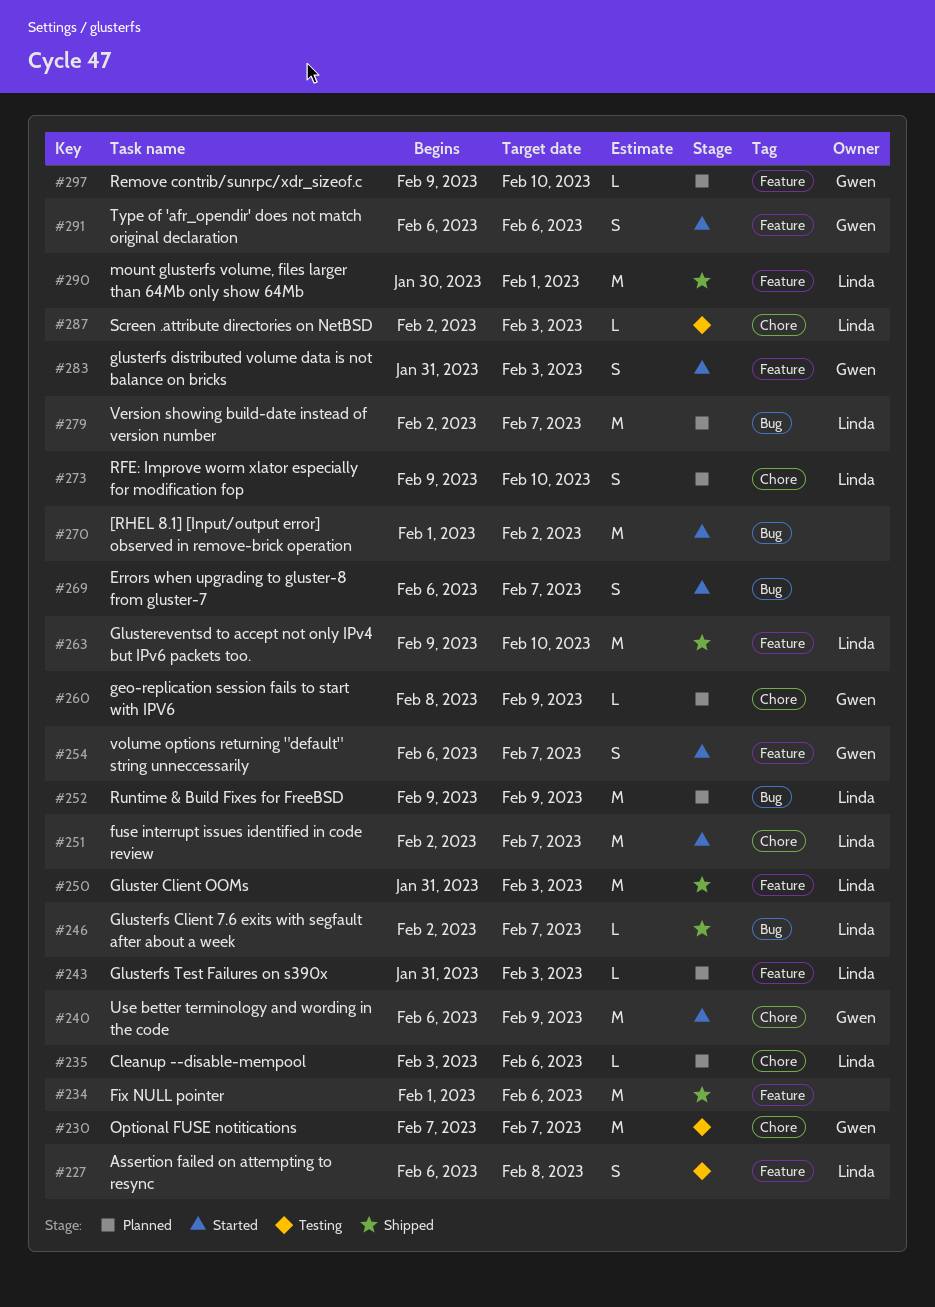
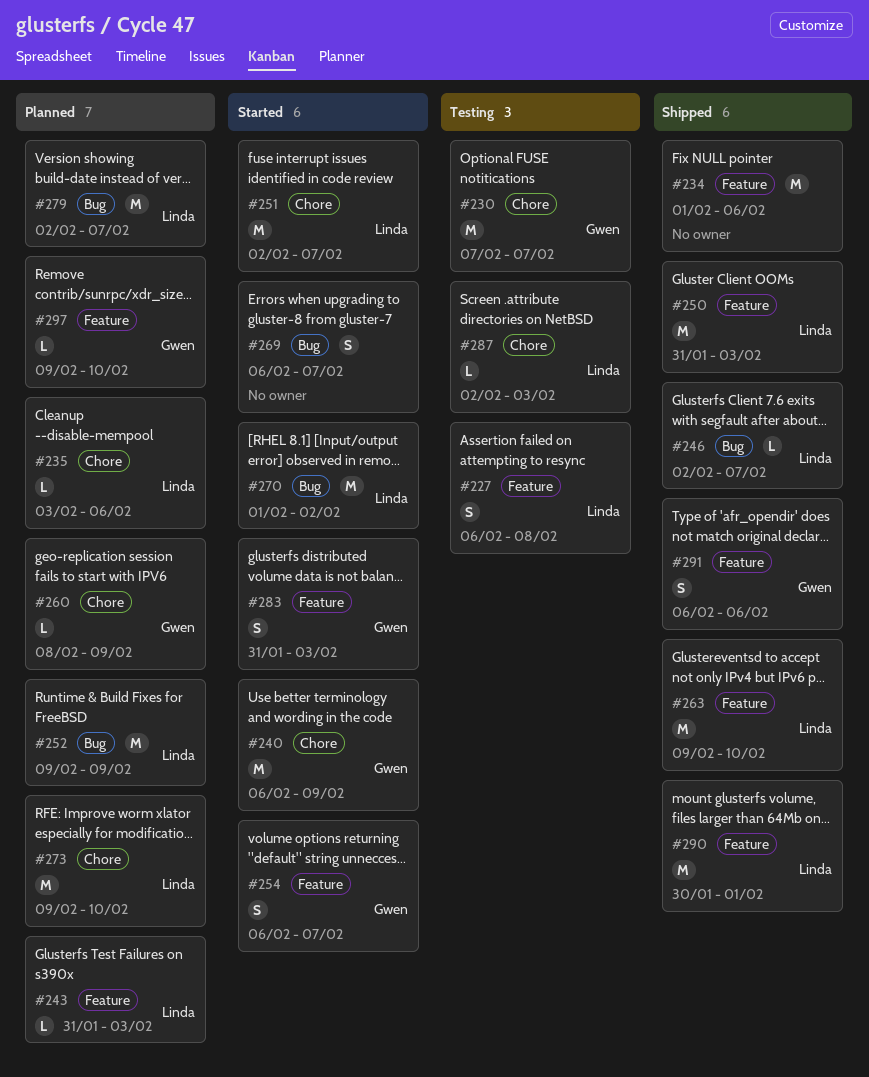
#270, owner: none -> Linda
#273, estimate: S -> M
#291, status: Started -> Shipped

